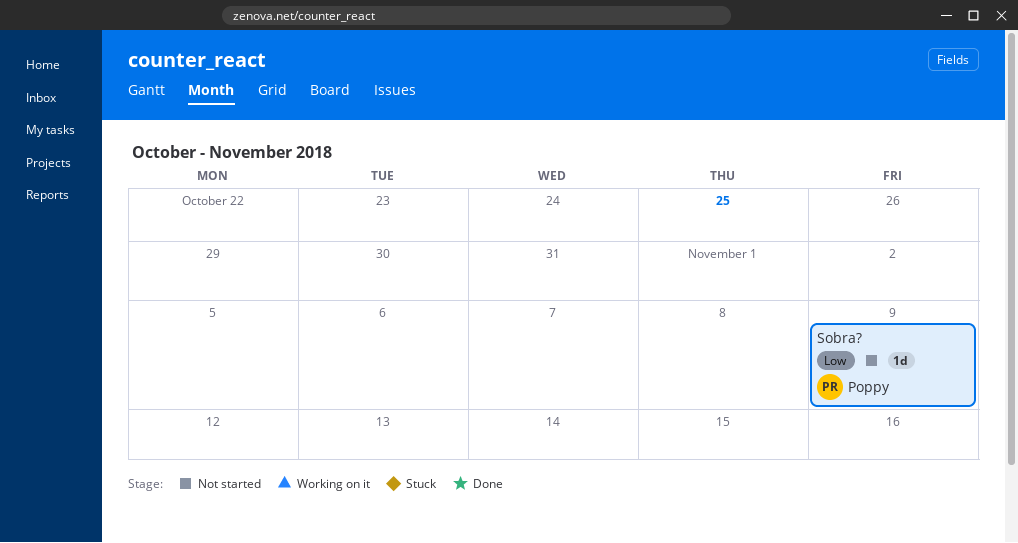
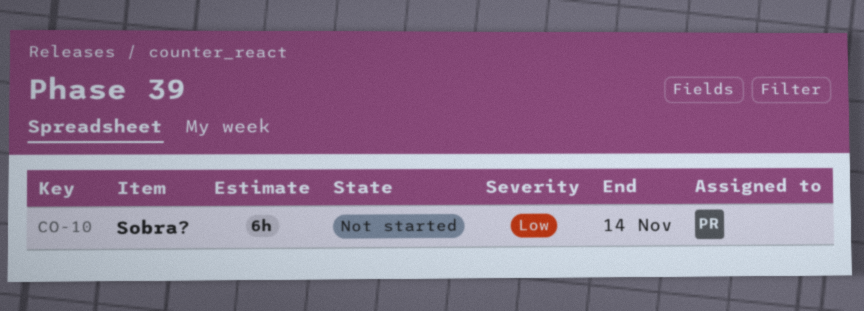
Sobra?, estimate: 1d -> 6h
Sobra?, due: Nov 9 -> Nov 14

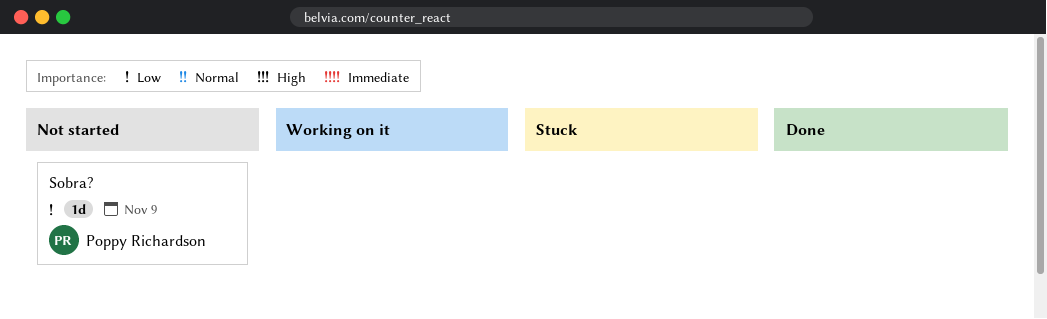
Sobra?, estimate: 6h -> 1d
Sobra?, due: Nov 14 -> Nov 9

